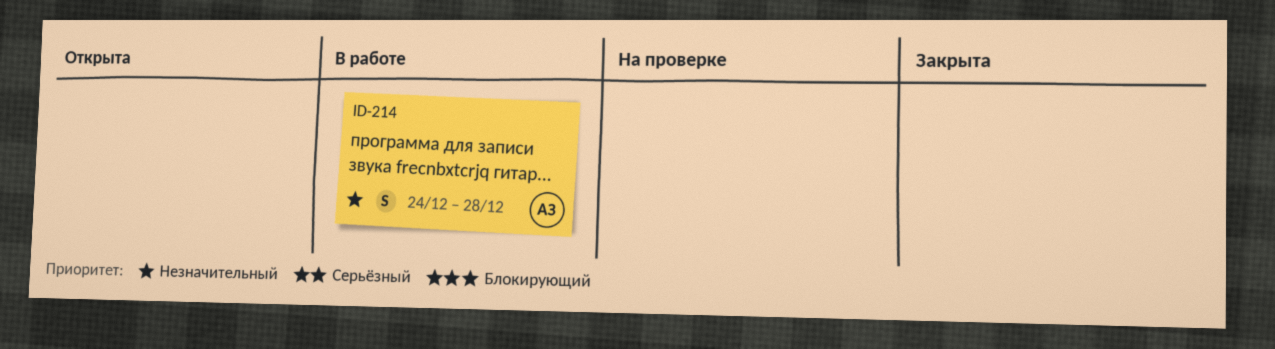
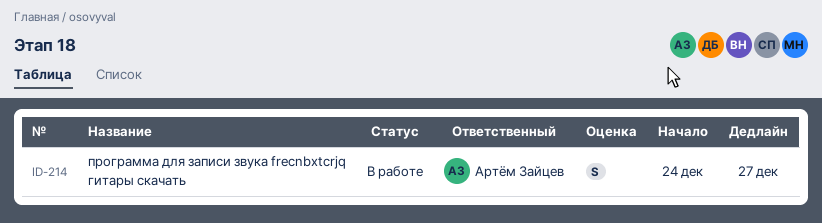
ID-214, due: Dec 28 -> Dec 27

